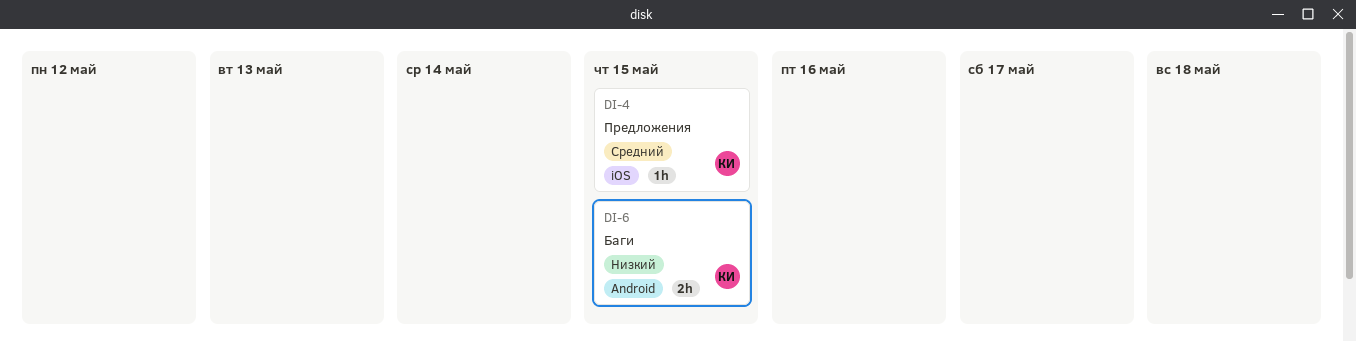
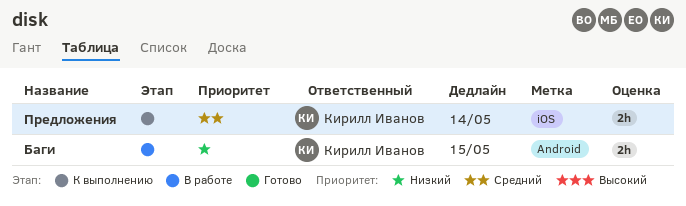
Предложения, estimate: 1h -> 2h
Предложения, due: May 15 -> May 14

